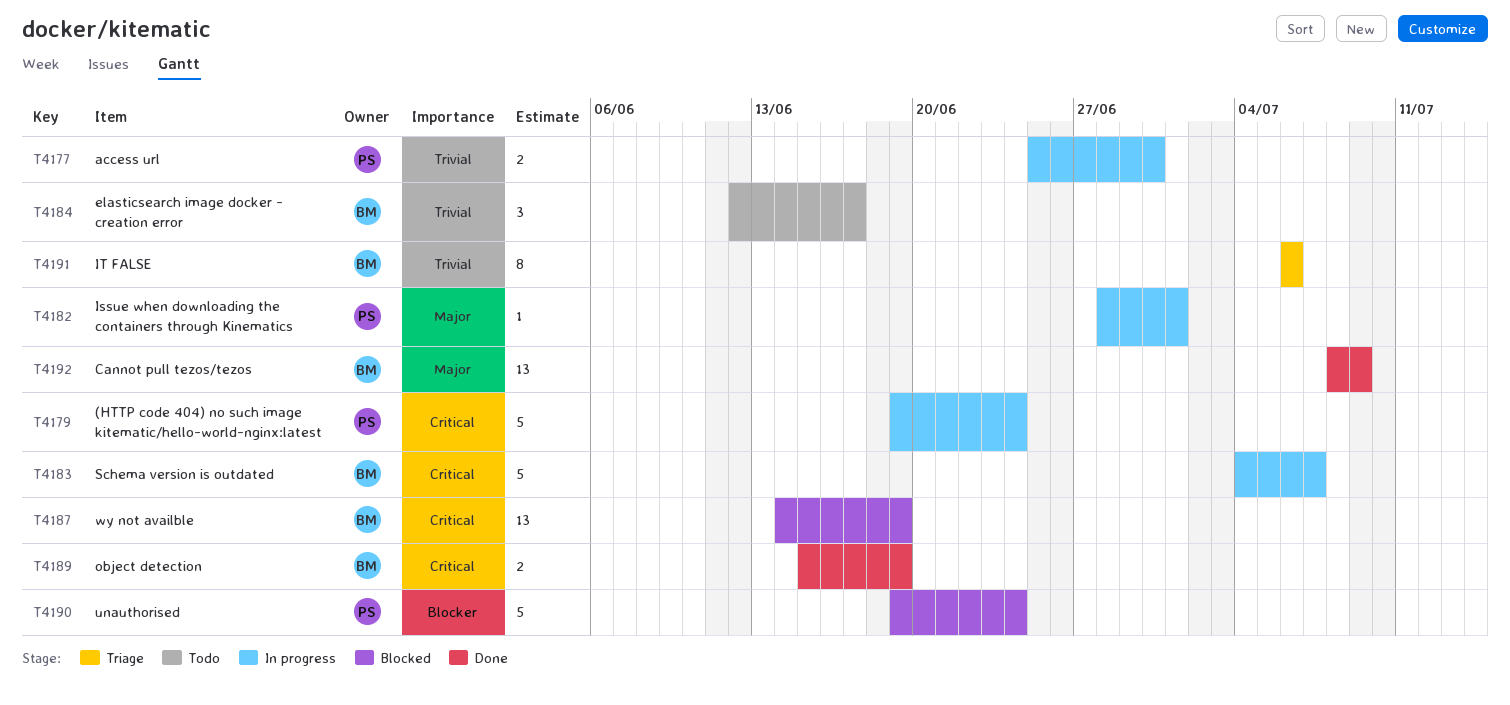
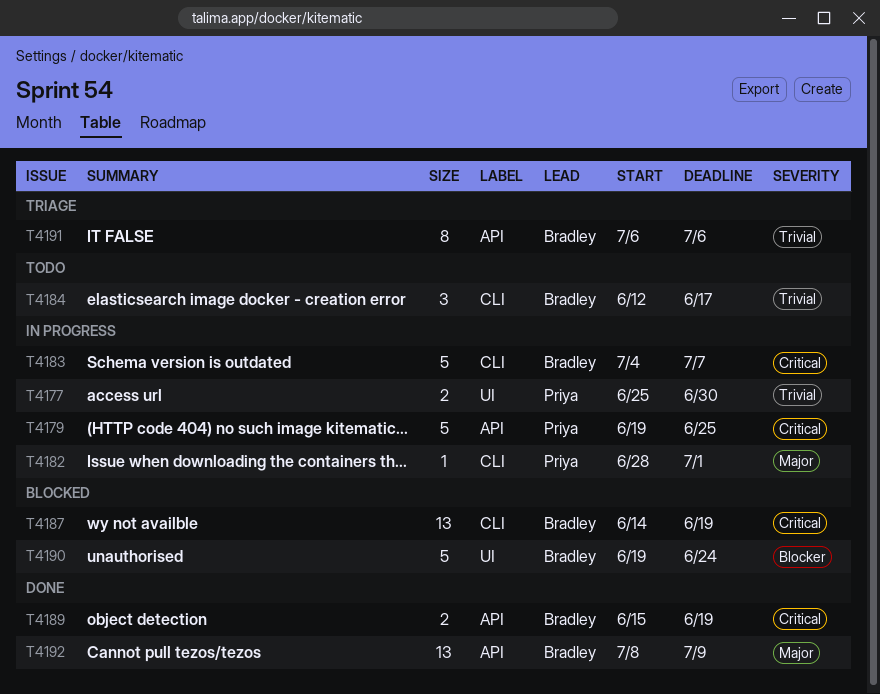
T4179, due: Jun 24 -> Jun 25
T4190, owner: Priya -> Bradley

